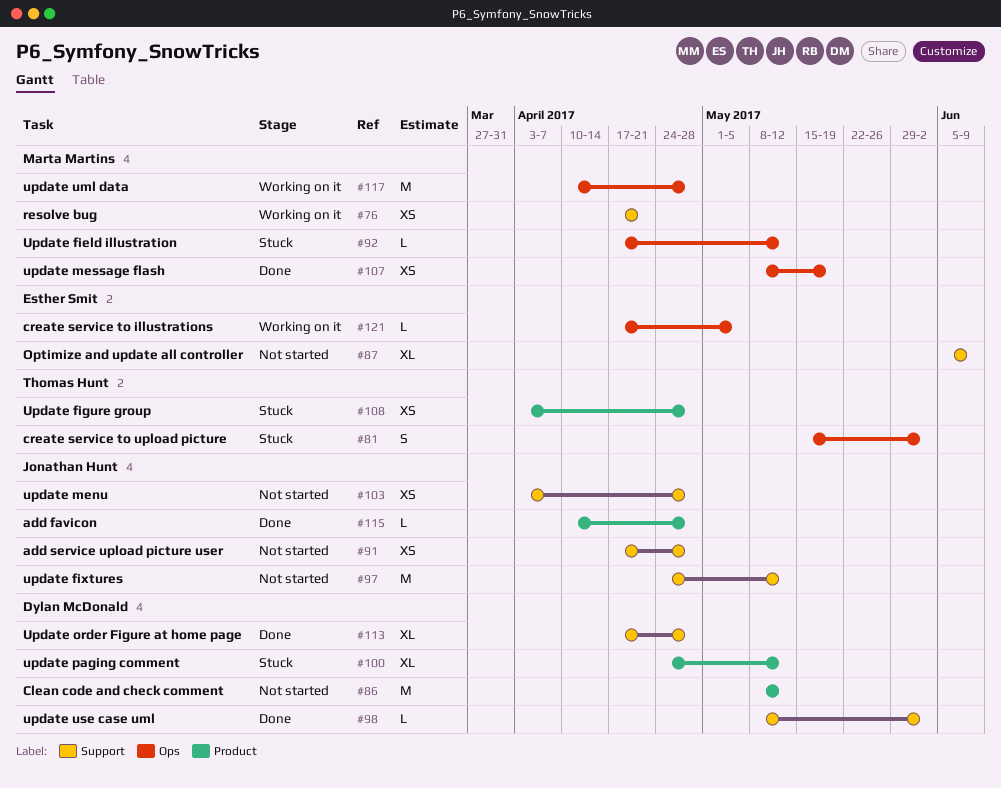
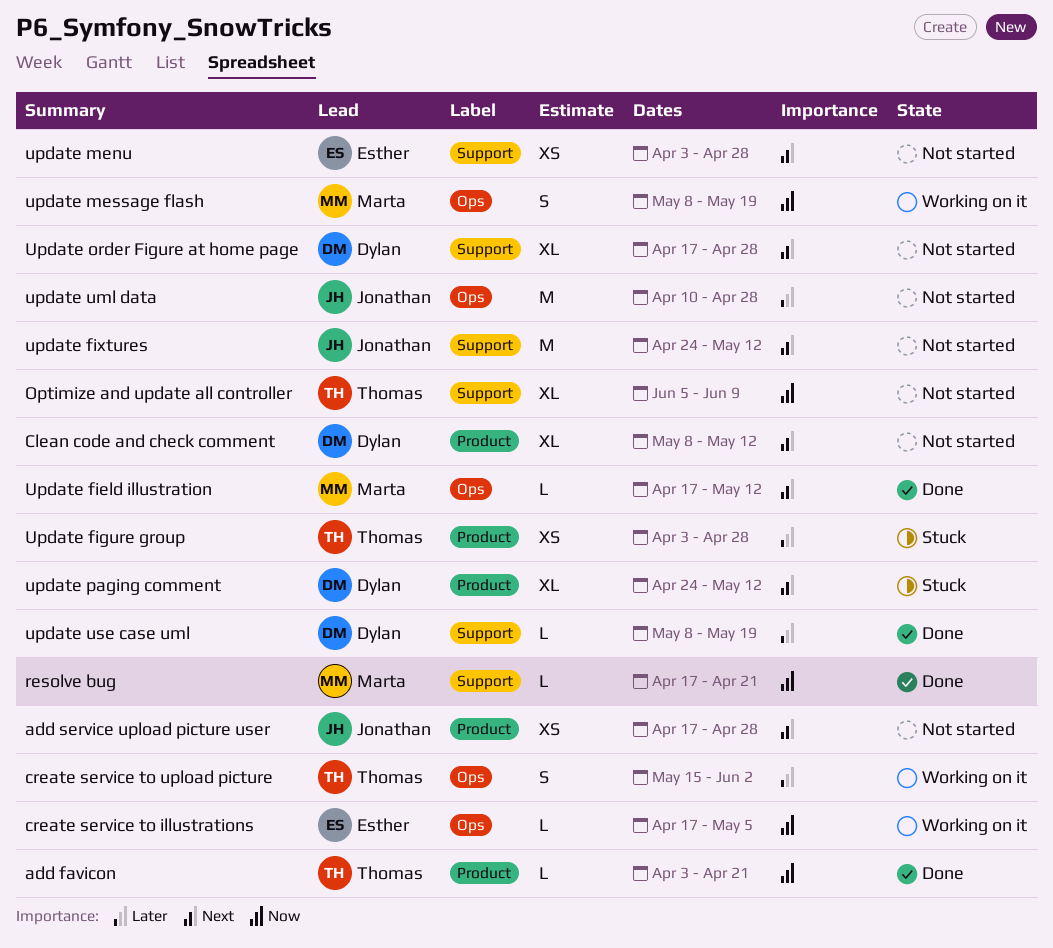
add favicon, owner: Jonathan Hunt -> Thomas Hunt
add favicon, start: Apr 10 -> Apr 3
add favicon, due: Apr 28 -> Apr 21
add service upload picture user, label: Support -> Product
Clean code and check comment, estimate: M -> XL
create service to upload picture, status: Stuck -> Working on it
Optimize and update all controller, owner: Esther Smit -> Thomas Hunt
resolve bug, status: Working on it -> Done
resolve bug, estimate: XS -> L
Update field illustration, status: Stuck -> Done
update menu, owner: Jonathan Hunt -> Esther Smit
update message flash, status: Done -> Working on it
update message flash, estimate: XS -> S
Update order Figure at home page, status: Done -> Not started
update uml data, status: Working on it -> Not started
update uml data, owner: Marta Martins -> Jonathan Hunt
update use case uml, due: Jun 2 -> May 19

